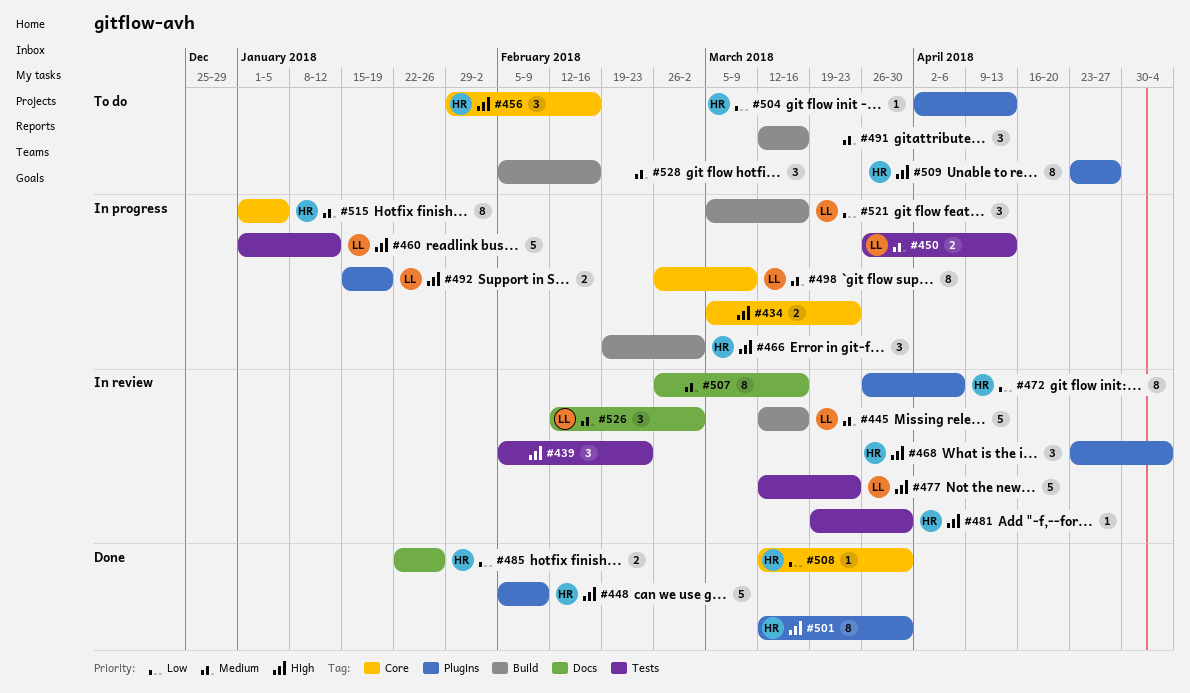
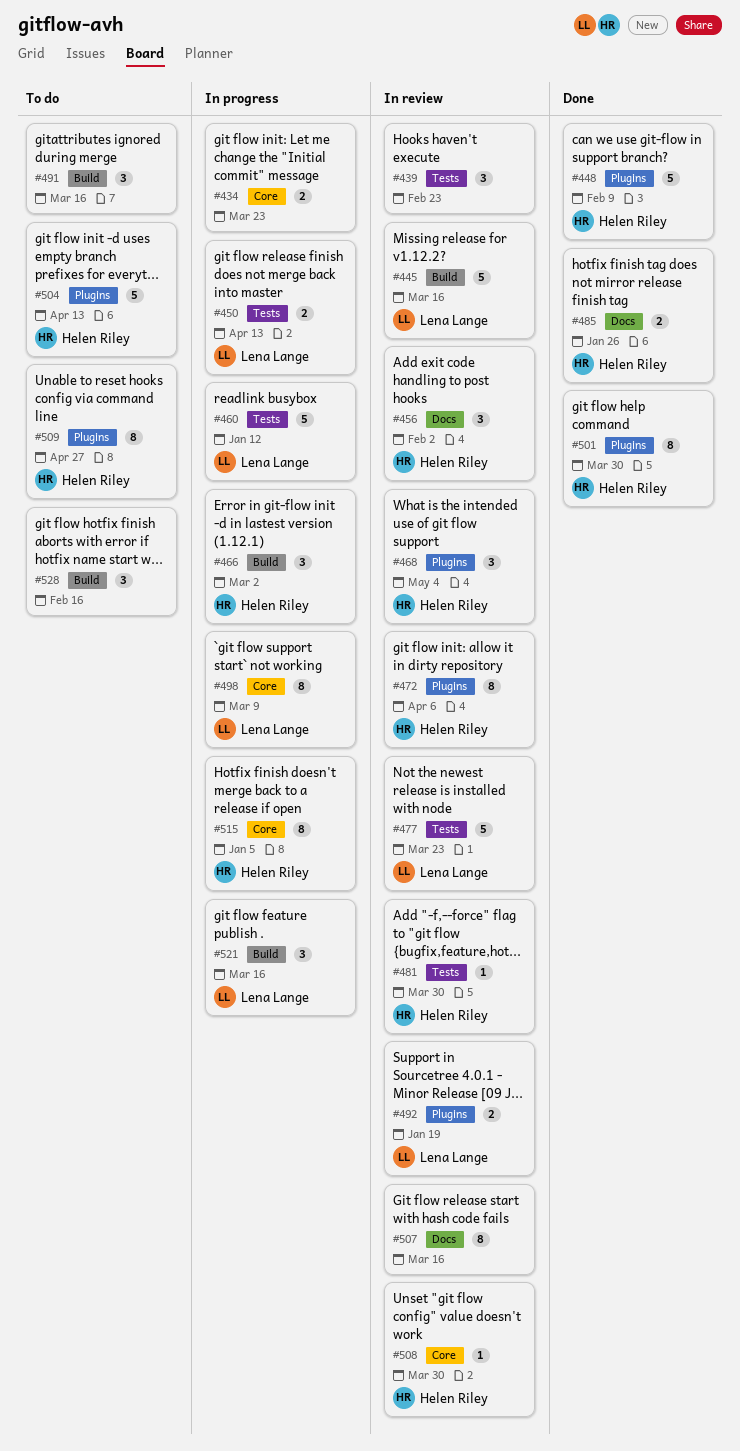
#456, status: To do -> In review
#456, label: Core -> Docs
#456, due: Feb 16 -> Feb 2
#492, status: In progress -> In review
#504, estimate: 1 -> 5
#508, status: Done -> In review
#526: present -> none

